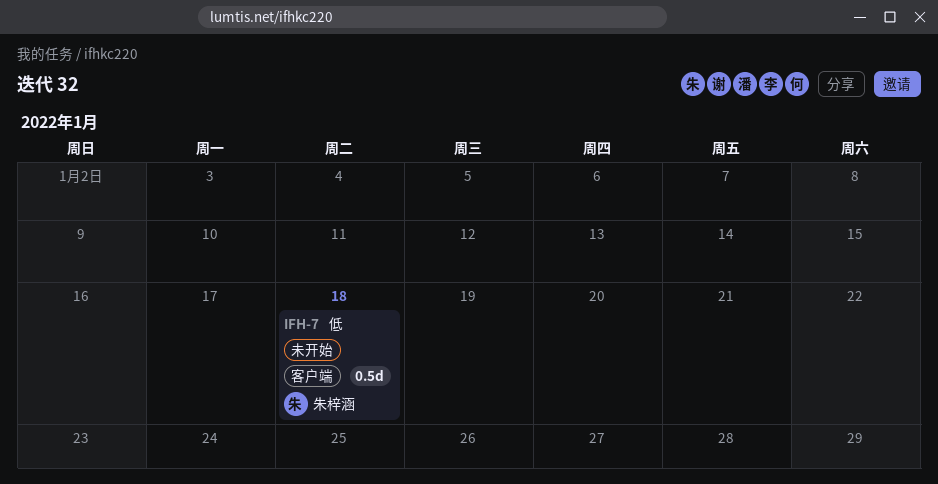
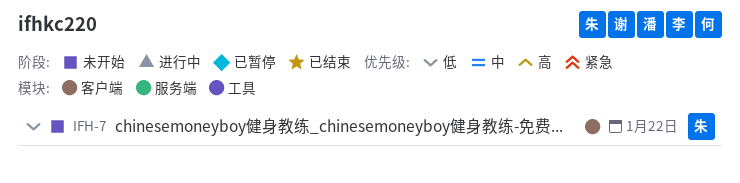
IFH-7, due: Jan 18 -> Jan 22

